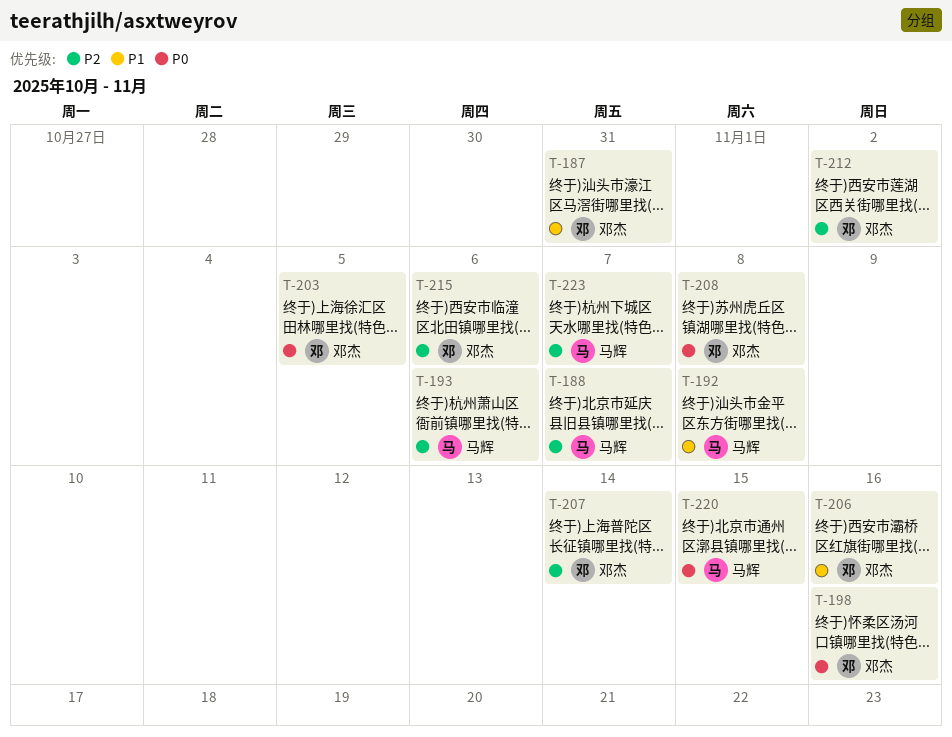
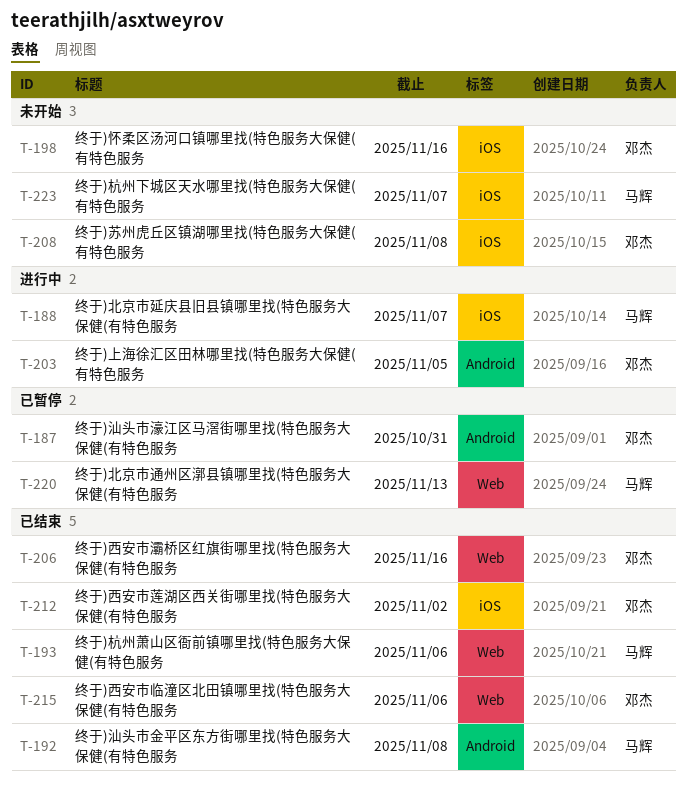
T-207: present -> none
T-220, due: Nov 15 -> Nov 13

